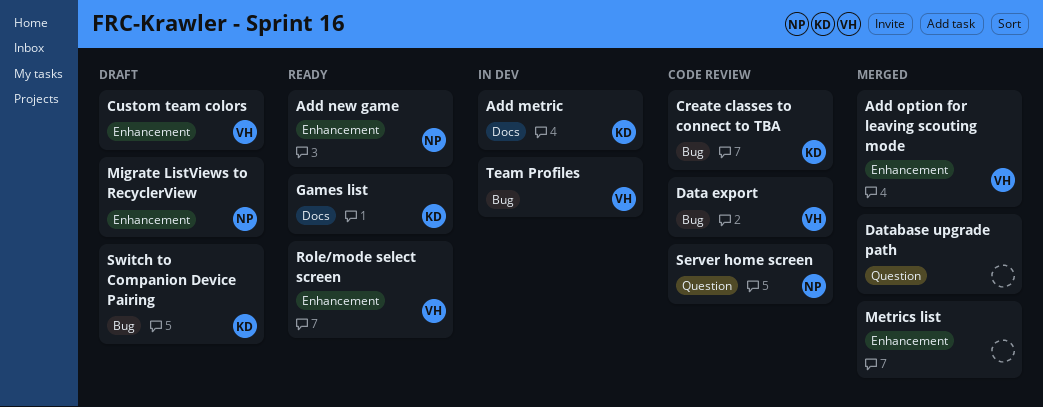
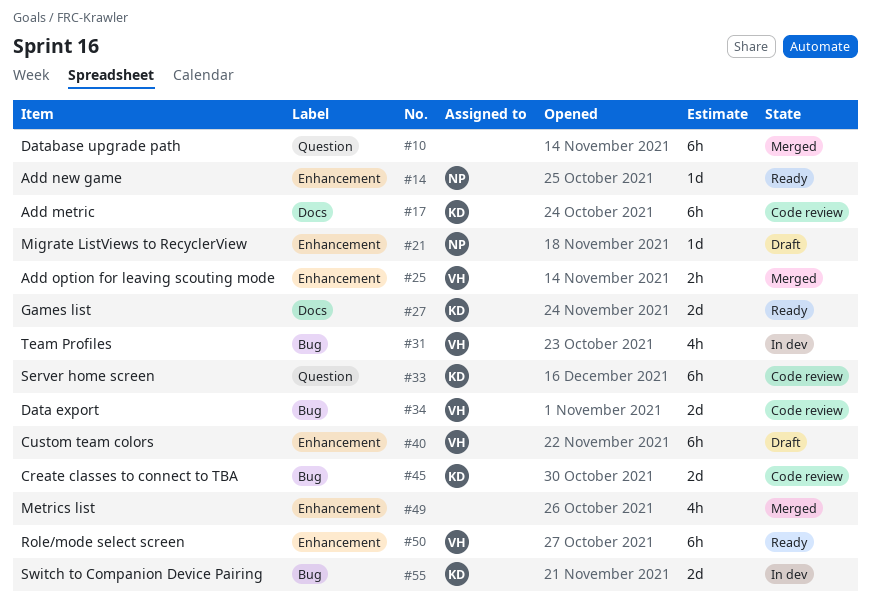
Add metric, status: In dev -> Code review
Server home screen, owner: NP -> KD
Switch to Companion Device Pairing, status: Draft -> In dev

